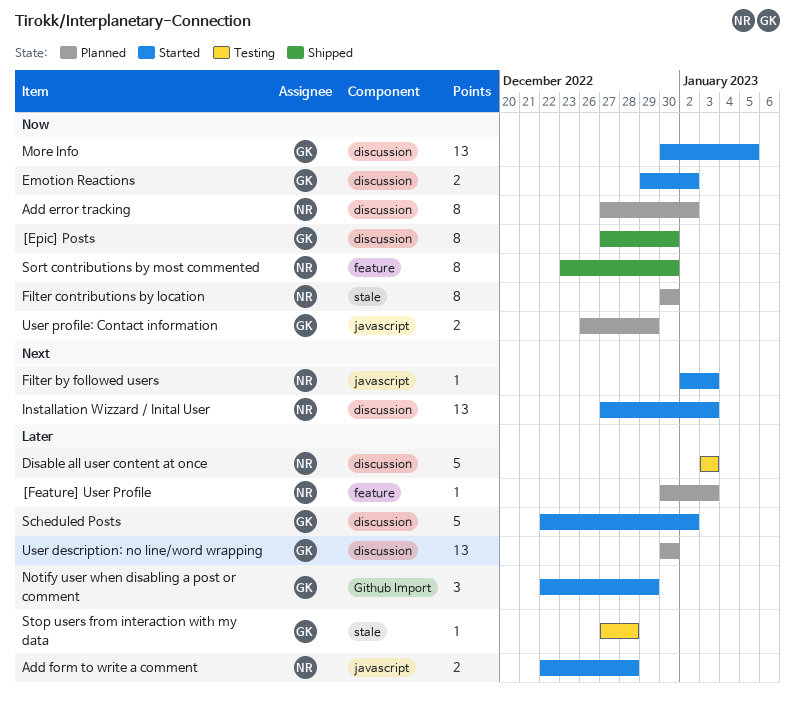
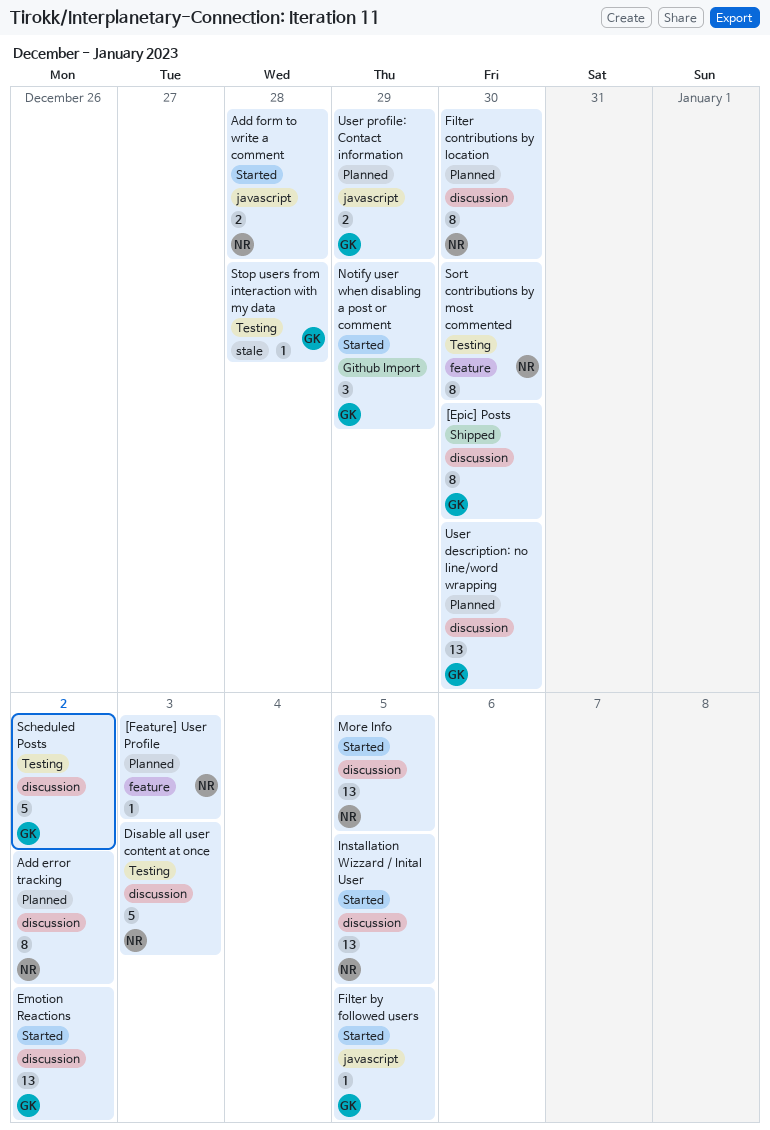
Emotion Reactions, estimate: 2 -> 13
Filter by followed users, owner: NR -> GK
Filter by followed users, due: Jan 3 -> Jan 5
Filter contributions by location, label: stale -> discussion
Installation Wizzard / Inital User, due: Jan 3 -> Jan 5
More Info, owner: GK -> NR
Scheduled Posts, status: Started -> Testing
Sort contributions by most commented, status: Shipped -> Testing

